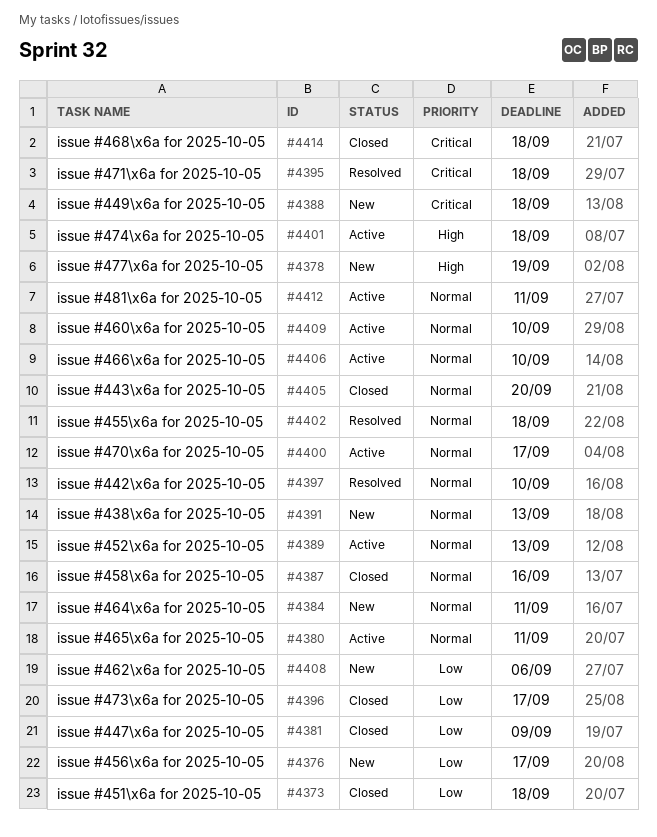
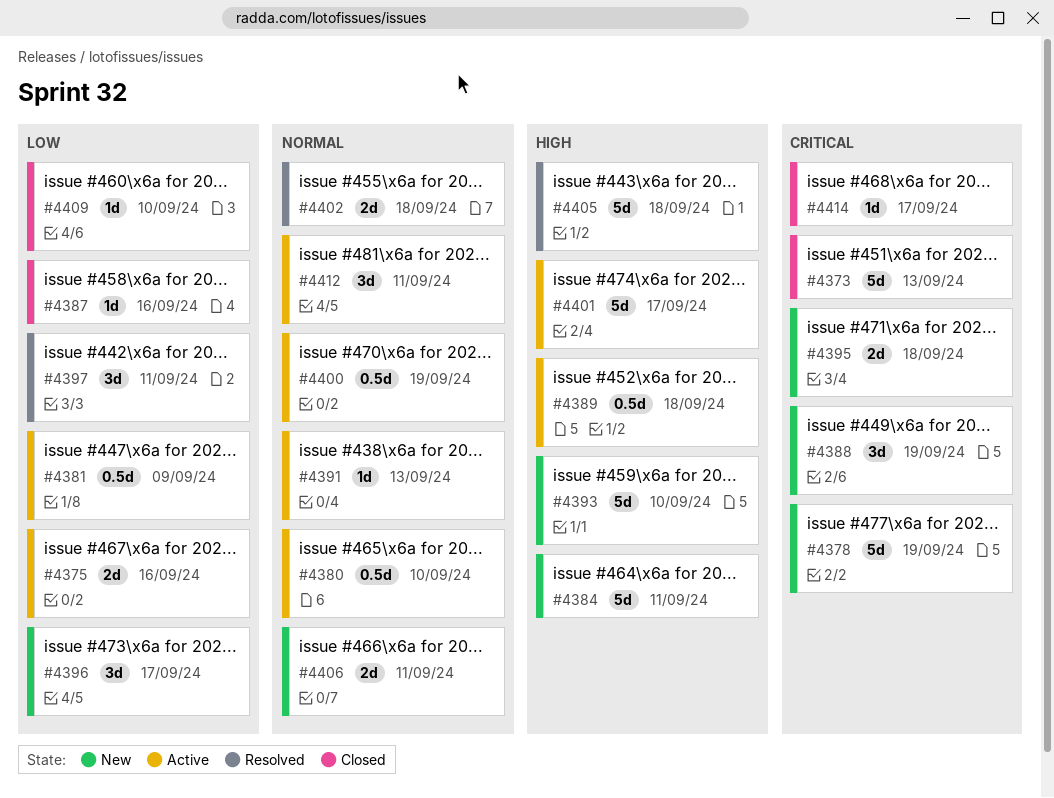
#4373, priority: Low -> Critical
#4373, due: Sep 18 -> Sep 13
#4375: none -> present
#4376: present -> none
#4378, priority: High -> Critical
#4380, due: Sep 11 -> Sep 10
#4381, status: Closed -> Active
#4384, priority: Normal -> High
#4387, priority: Normal -> Low
#4388, due: Sep 18 -> Sep 19
#4389, priority: Normal -> High
#4389, due: Sep 13 -> Sep 18
#4391, status: New -> Active
#4393: none -> present
#4395, status: Resolved -> New
#4396, status: Closed -> New
#4397, priority: Normal -> Low
#4397, due: Sep 10 -> Sep 11
#4400, due: Sep 17 -> Sep 19
#4401, due: Sep 18 -> Sep 17
#4405, status: Closed -> Resolved
#4405, priority: Normal -> High
#4405, due: Sep 20 -> Sep 18
#4406, status: Active -> New
#4406, due: Sep 10 -> Sep 11
#4408: present -> none
#4409, status: Active -> Closed
#4409, priority: Normal -> Low
#4414, due: Sep 18 -> Sep 17

